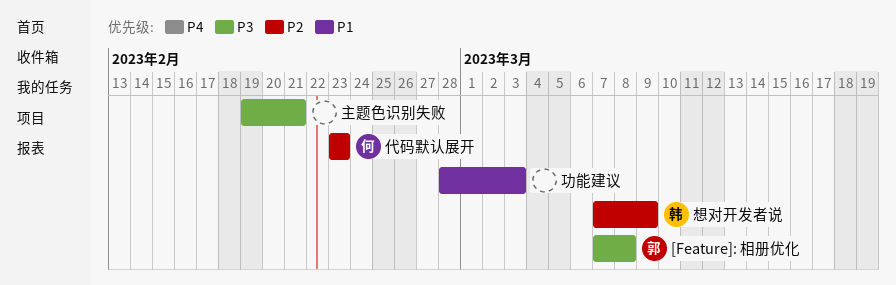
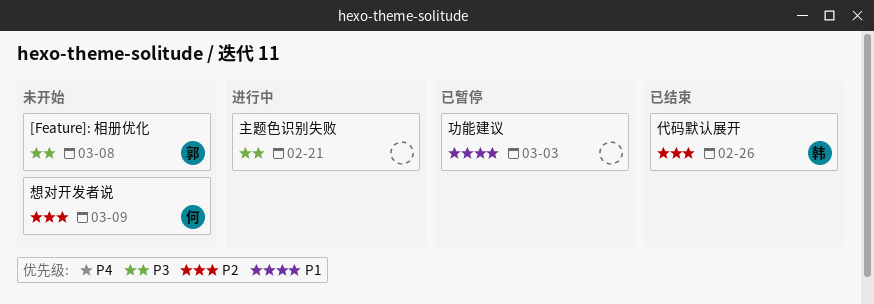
代码默认展开, owner: 何 -> 韩
代码默认展开, due: Feb 23 -> Feb 26
想对开发者说, owner: 韩 -> 何

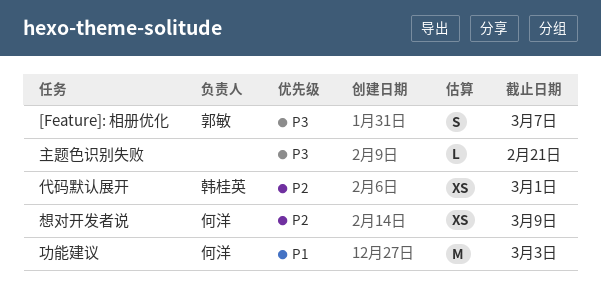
[Feature]: 相册优化, due: Mar 8 -> Mar 7
代码默认展开, due: Feb 26 -> Mar 1
功能建议, owner: none -> 何洋

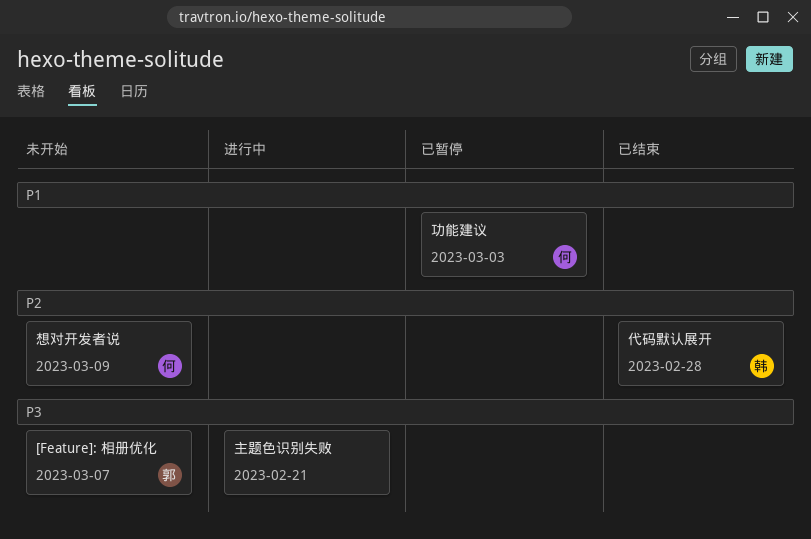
代码默认展开, due: Mar 1 -> Feb 28

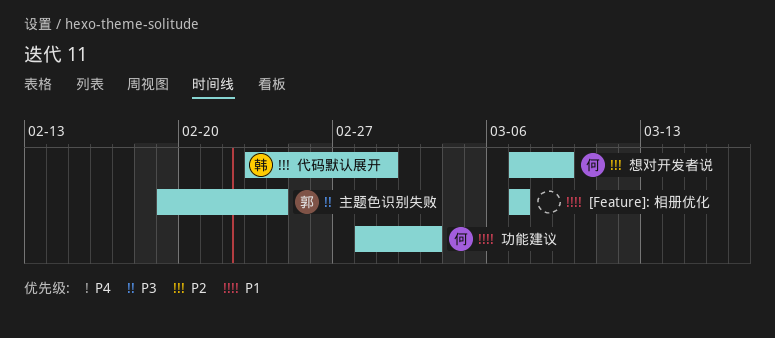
[Feature]: 相册优化, owner: 郭 -> none
[Feature]: 相册优化, priority: P3 -> P1
主题色识别失败, owner: none -> 郭
主题色识别失败, due: Feb 21 -> Feb 24
代码默认展开, due: Feb 28 -> Mar 1

